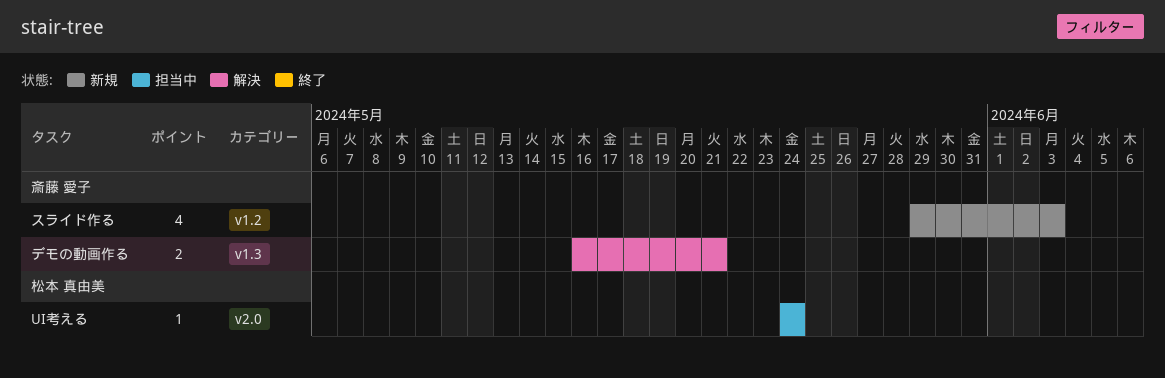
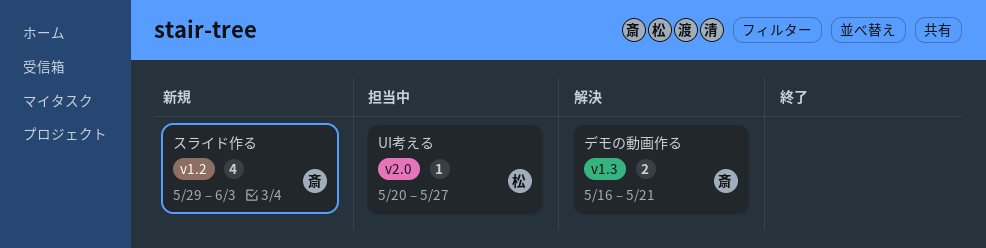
UI考える, start: May 24 -> May 20
UI考える, due: May 24 -> May 27

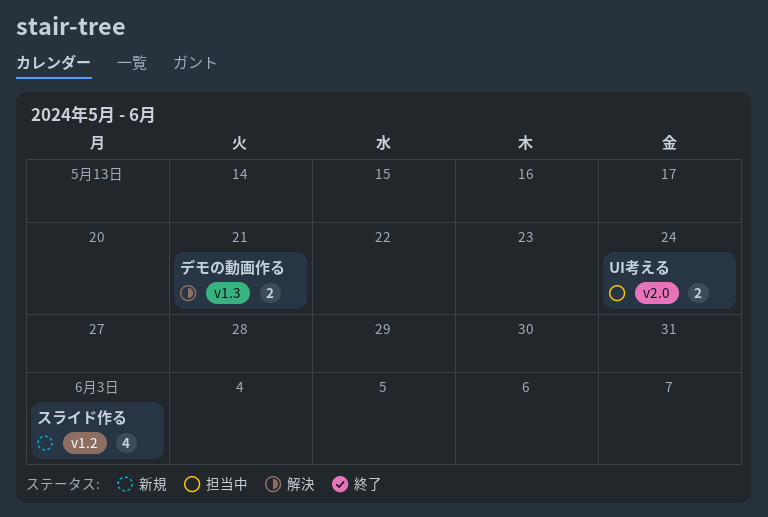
UI考える, estimate: 1 -> 2
UI考える, due: May 27 -> May 24

